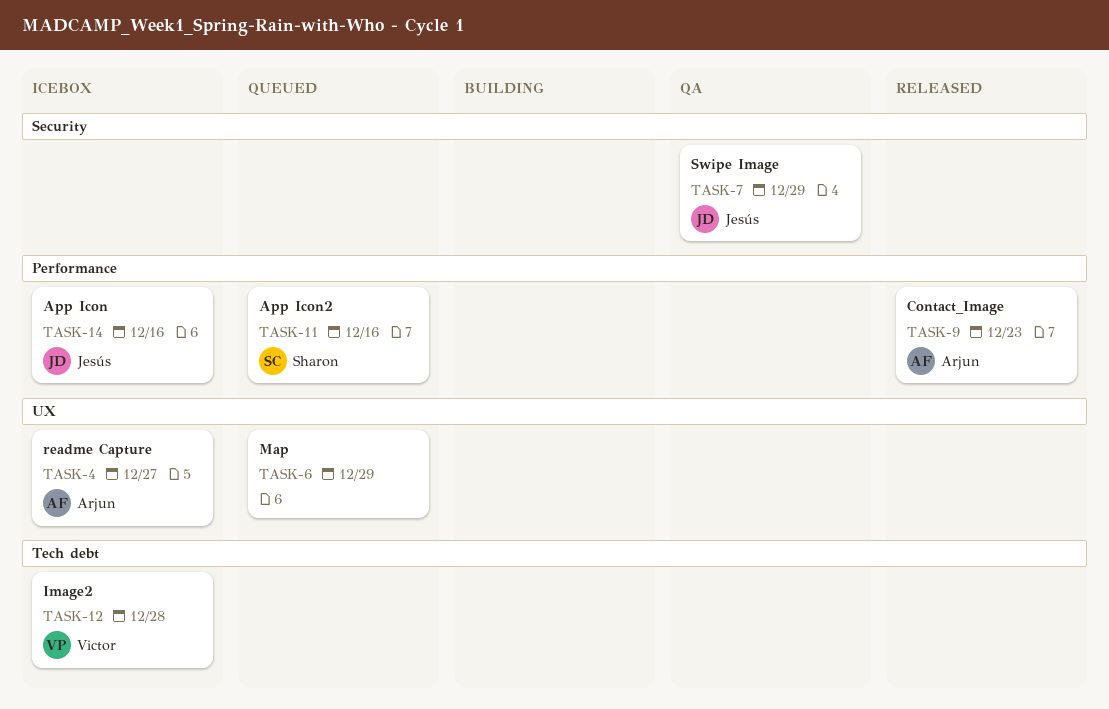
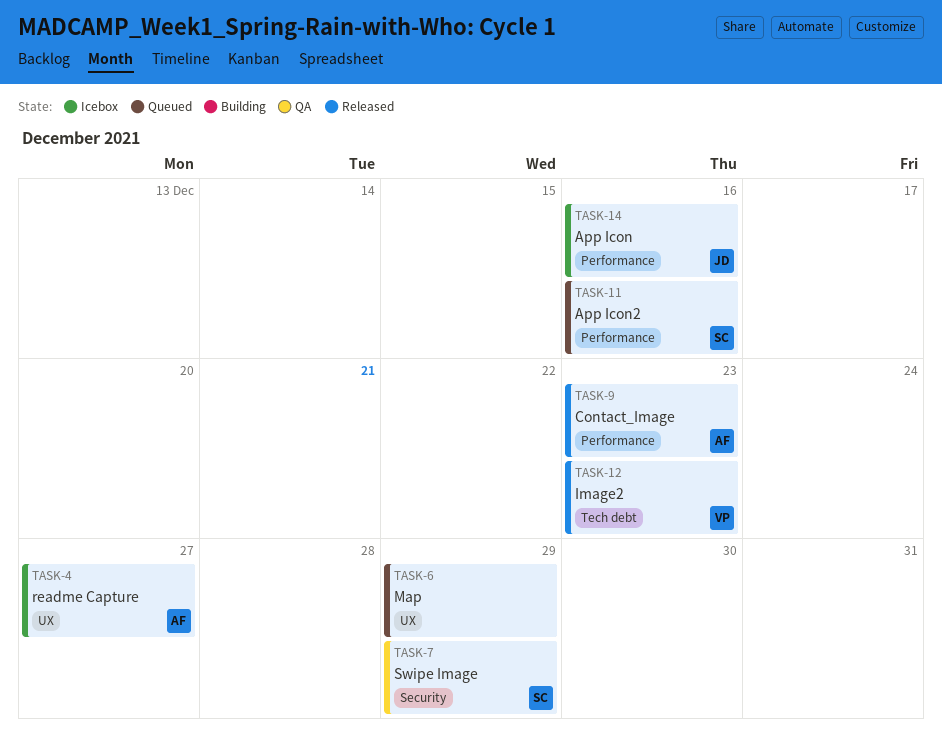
TASK-7, owner: Jesús -> Sharon
TASK-12, status: Icebox -> Released
TASK-12, due: Dec 28 -> Dec 23

